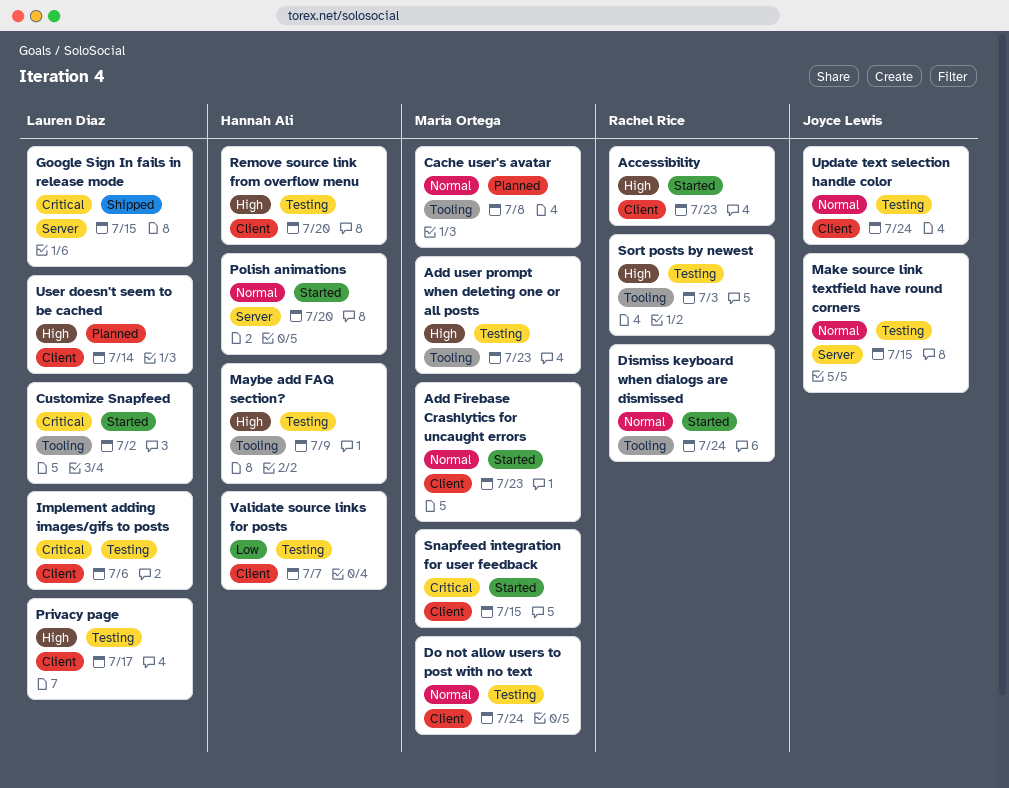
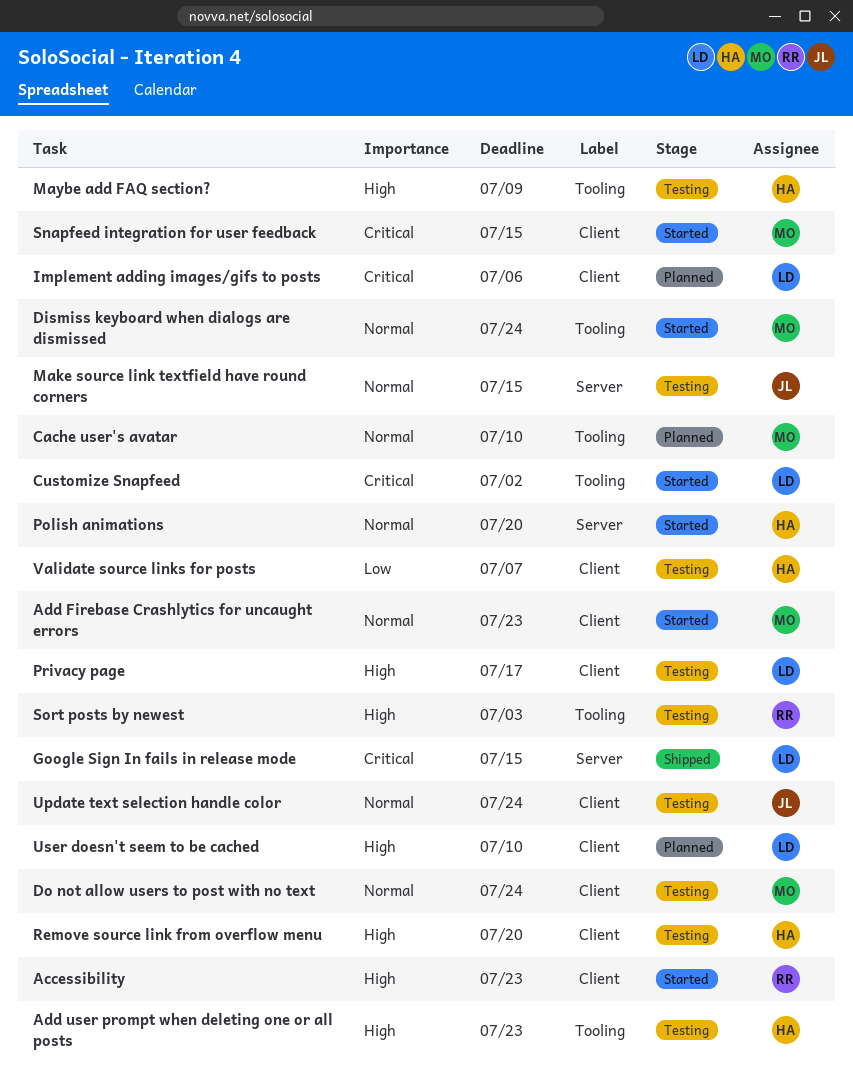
Add user prompt when deleting one or all posts, owner: María Ortega -> Hannah Ali
Cache user's avatar, due: Jul 8 -> Jul 10
Dismiss keyboard when dialogs are dismissed, owner: Rachel Rice -> María Ortega
Implement adding images/gifs to posts, status: Testing -> Planned
User doesn't seem to be cached, due: Jul 14 -> Jul 10

